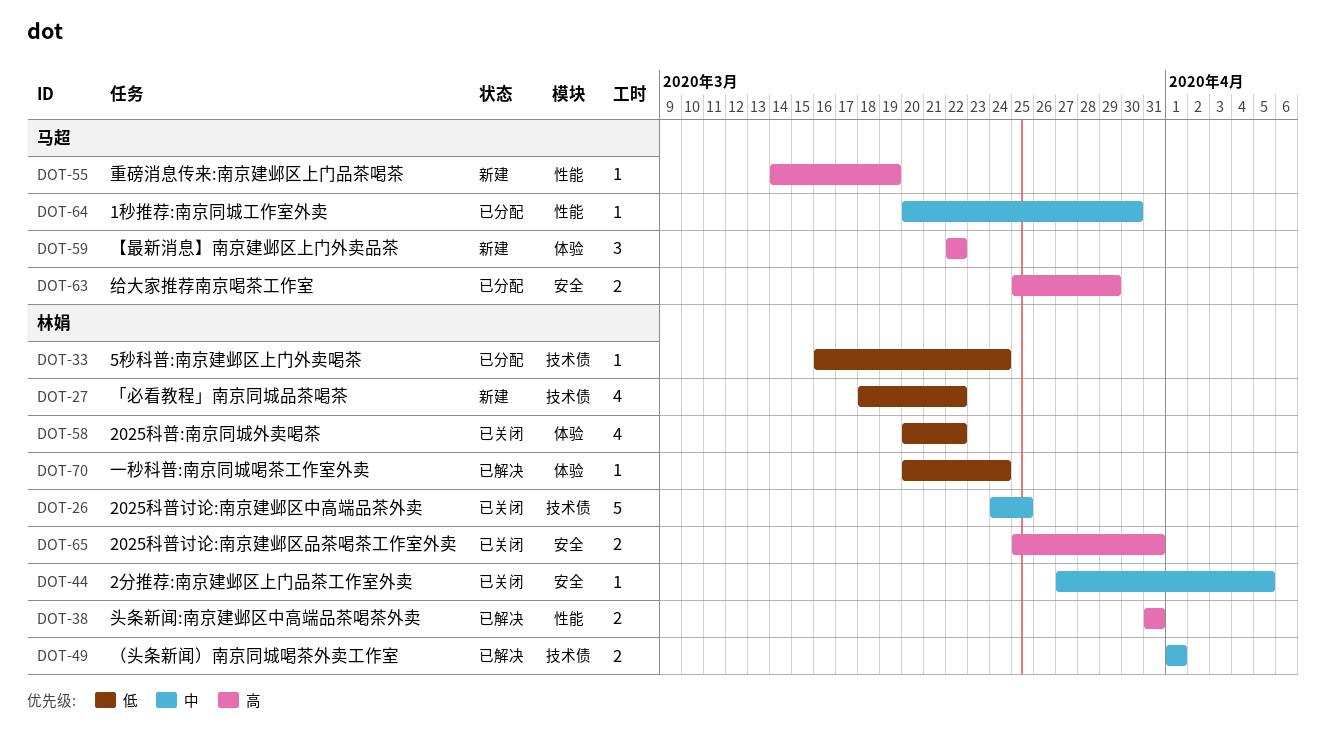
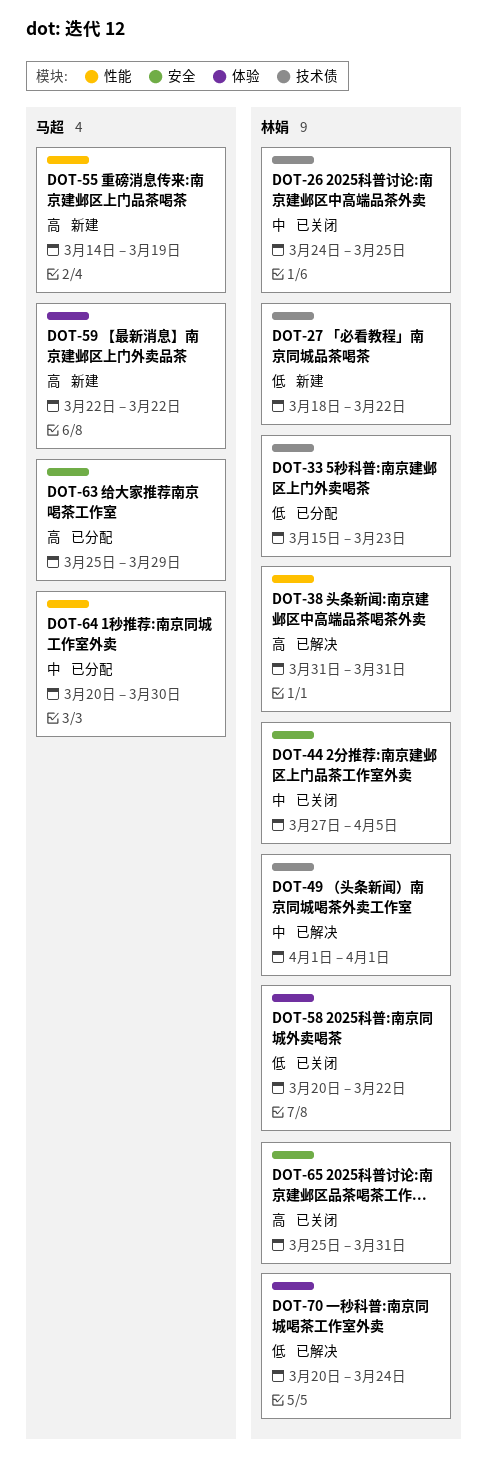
DOT-33, start: Mar 16 -> Mar 15
DOT-33, due: Mar 24 -> Mar 23

